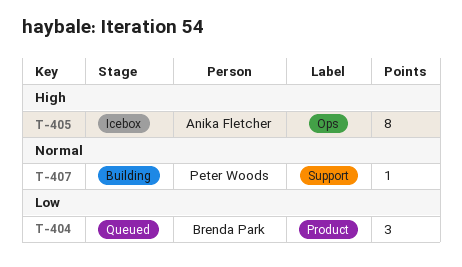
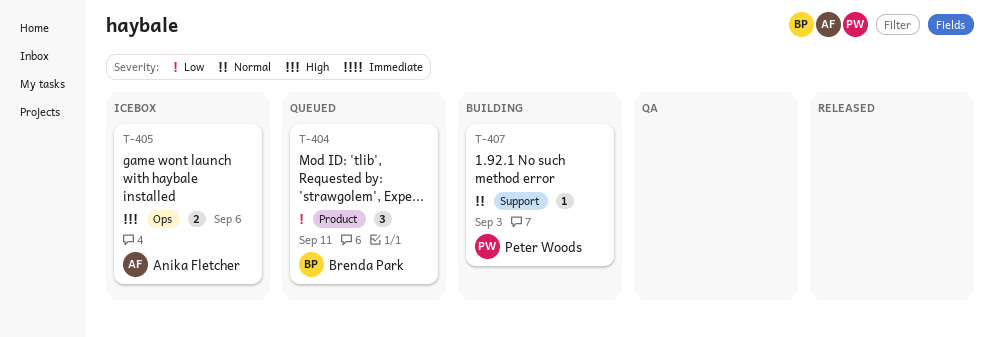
T-405, estimate: 8 -> 2

